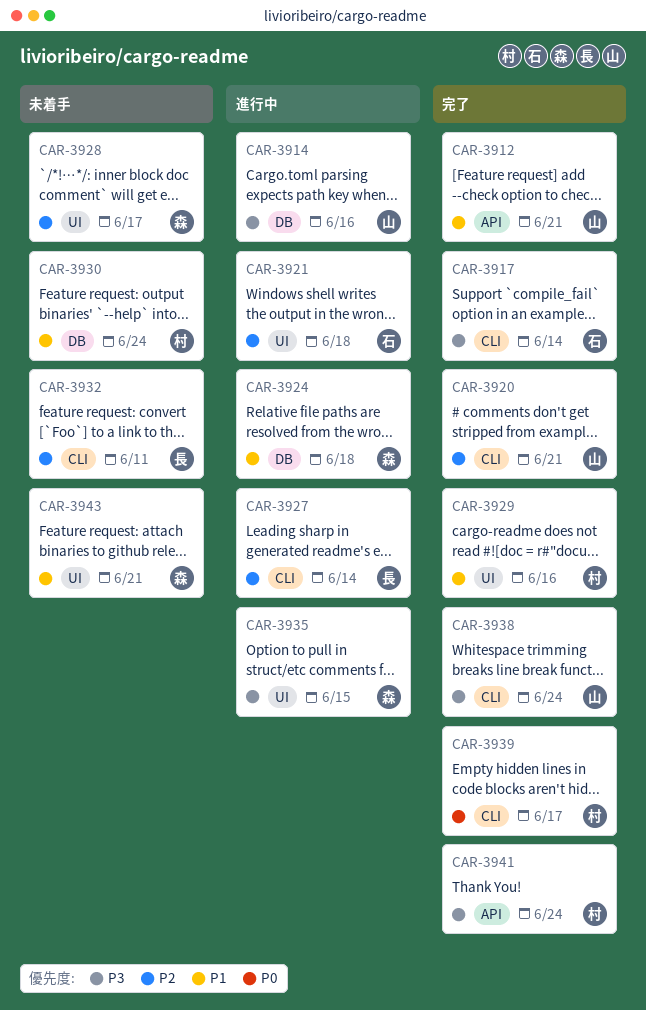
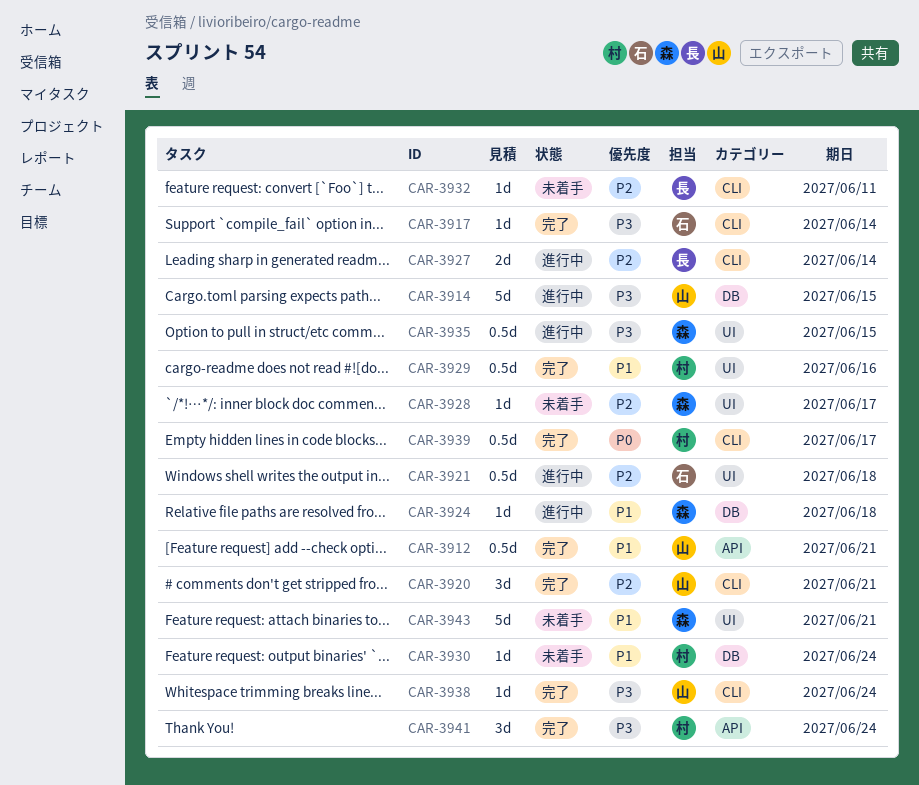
CAR-3914, due: Jun 16 -> Jun 15

